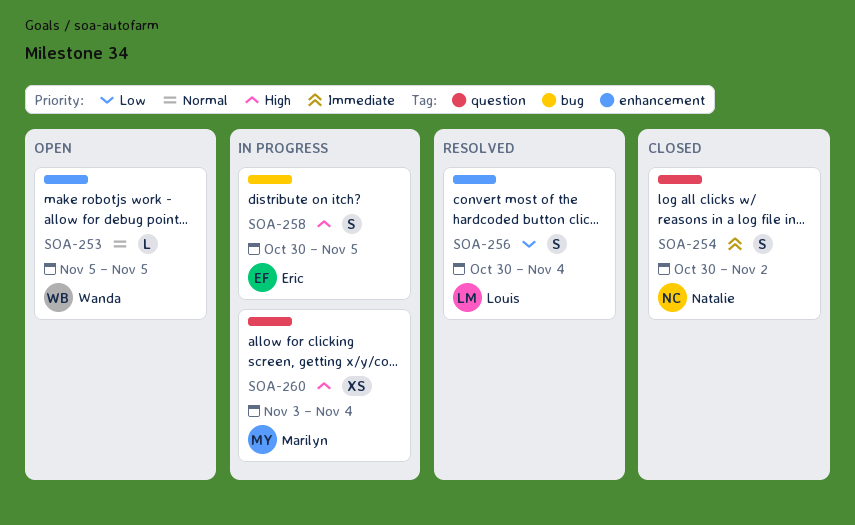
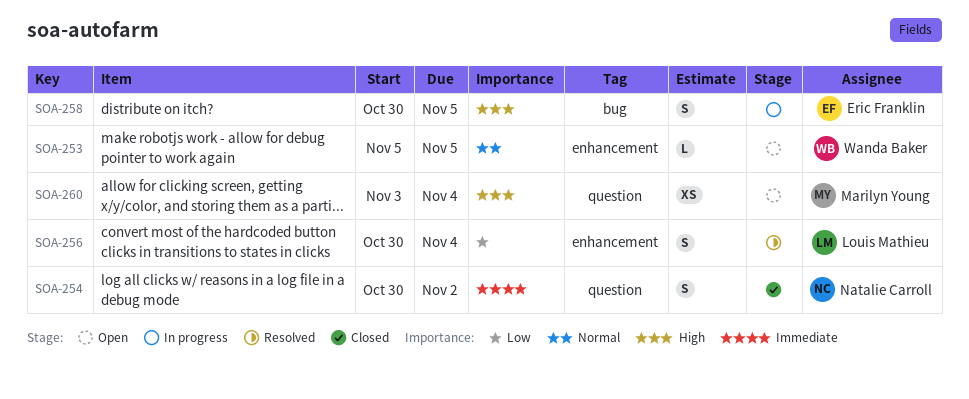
SOA-260, status: In progress -> Open

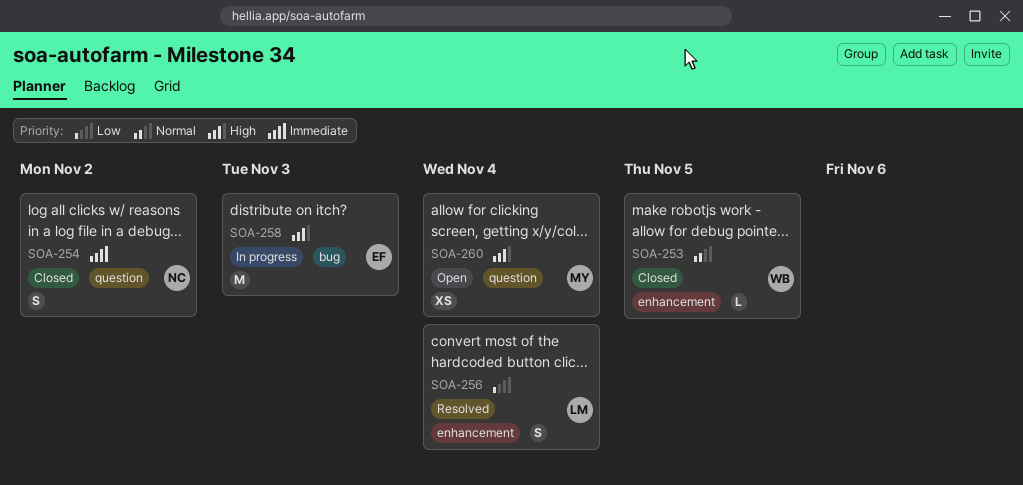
SOA-253, status: Open -> Closed
SOA-258, estimate: S -> M
SOA-258, due: Nov 5 -> Nov 3

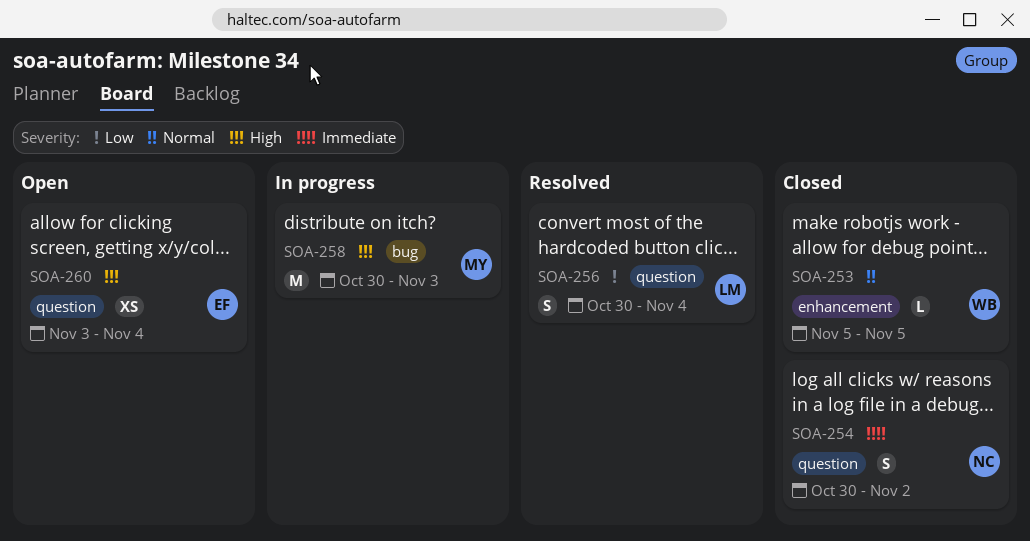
SOA-256, label: enhancement -> question
SOA-258, owner: EF -> MY
SOA-260, owner: MY -> EF

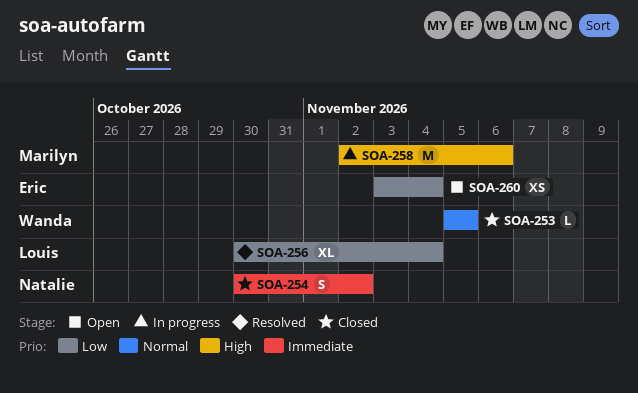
SOA-256, estimate: S -> XL
SOA-258, start: Oct 30 -> Nov 2
SOA-258, due: Nov 3 -> Nov 6
SOA-260, priority: High -> Low

